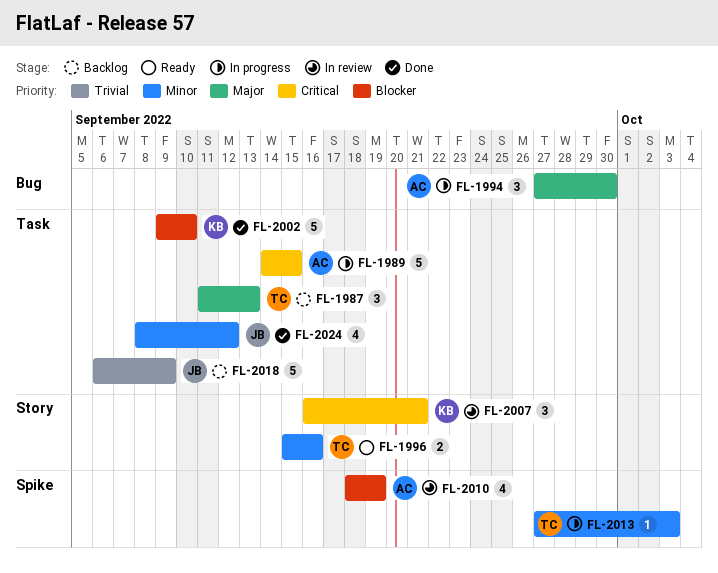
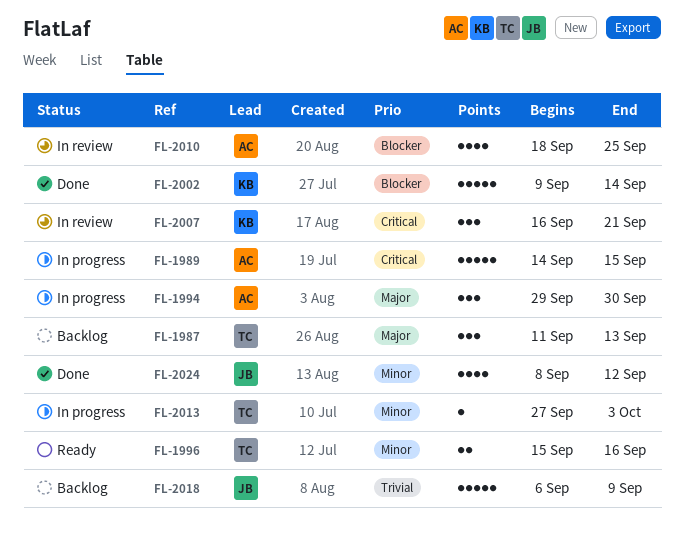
FL-1994, start: Sep 27 -> Sep 29
FL-2002, due: Sep 10 -> Sep 14
FL-2010, due: Sep 19 -> Sep 25

